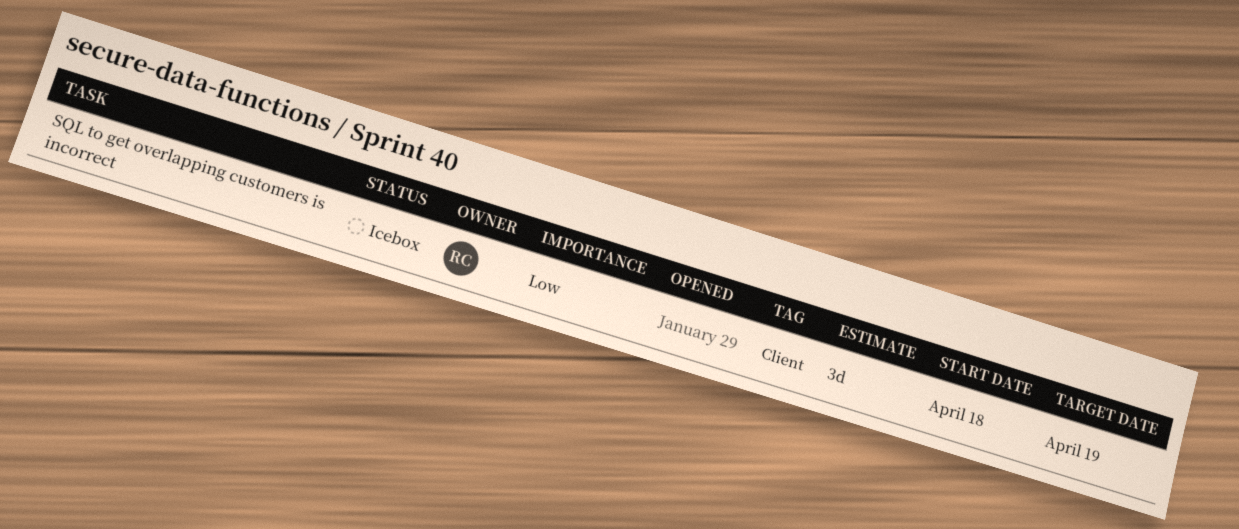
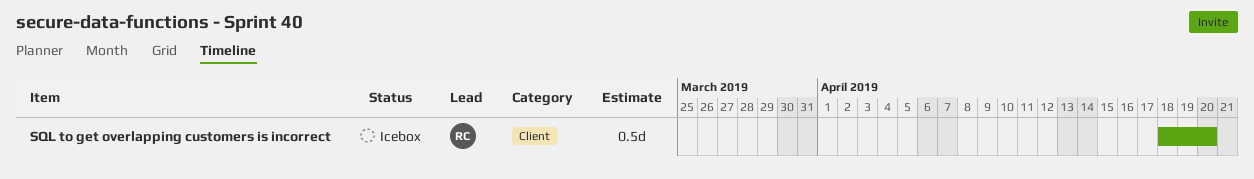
SQL to get overlapping customers is incorrect, estimate: 3d -> 0.5d
SQL to get overlapping customers is incorrect, due: Apr 19 -> Apr 20

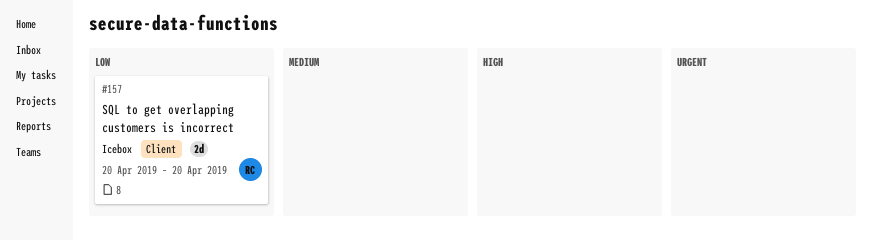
SQL to get overlapping customers is incorrect, estimate: 0.5d -> 2d
SQL to get overlapping customers is incorrect, start: Apr 18 -> Apr 20

